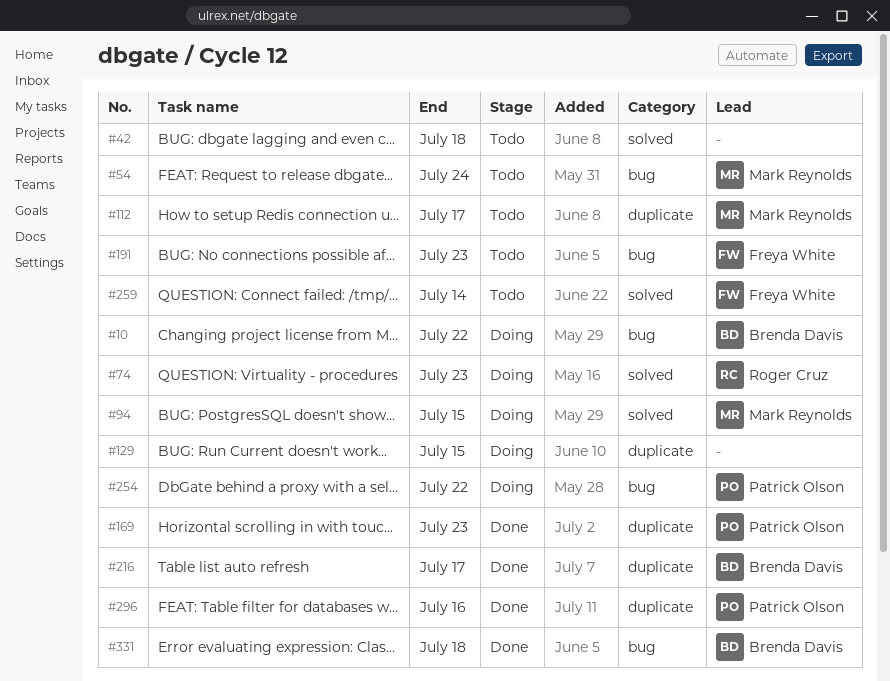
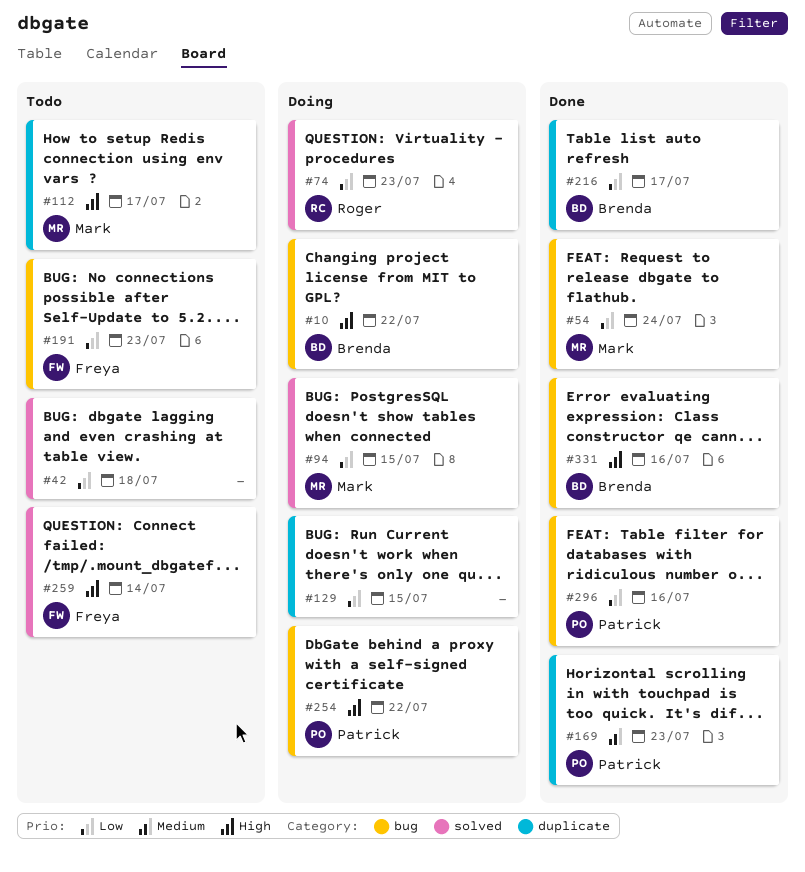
#54, status: Todo -> Done
#296, label: duplicate -> bug
#331, due: Jul 18 -> Jul 16

